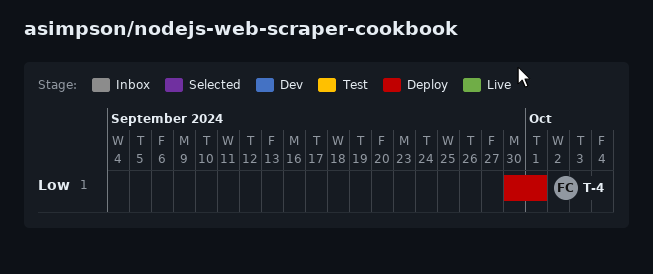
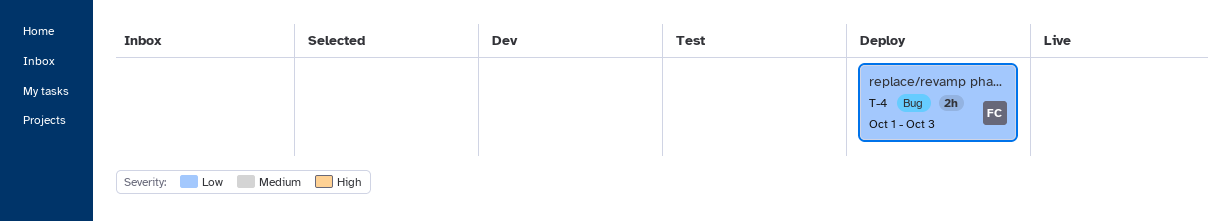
T-4, start: Sep 30 -> Oct 1
T-4, due: Oct 1 -> Oct 3

